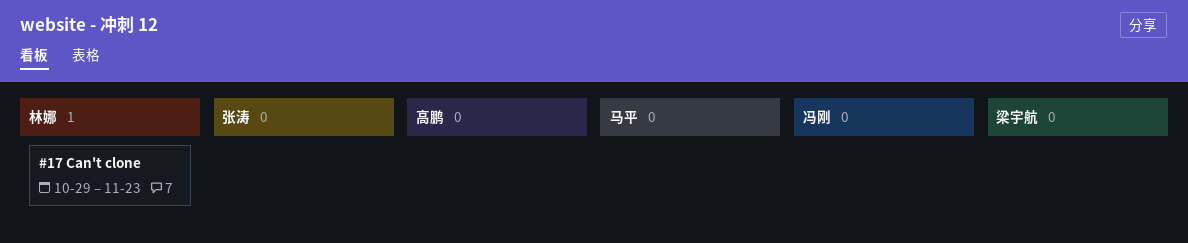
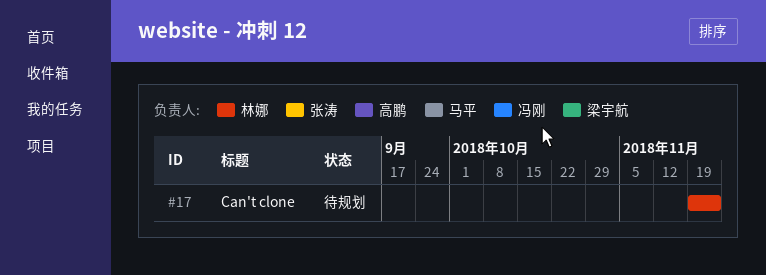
#17, start: Oct 29 -> Nov 19

